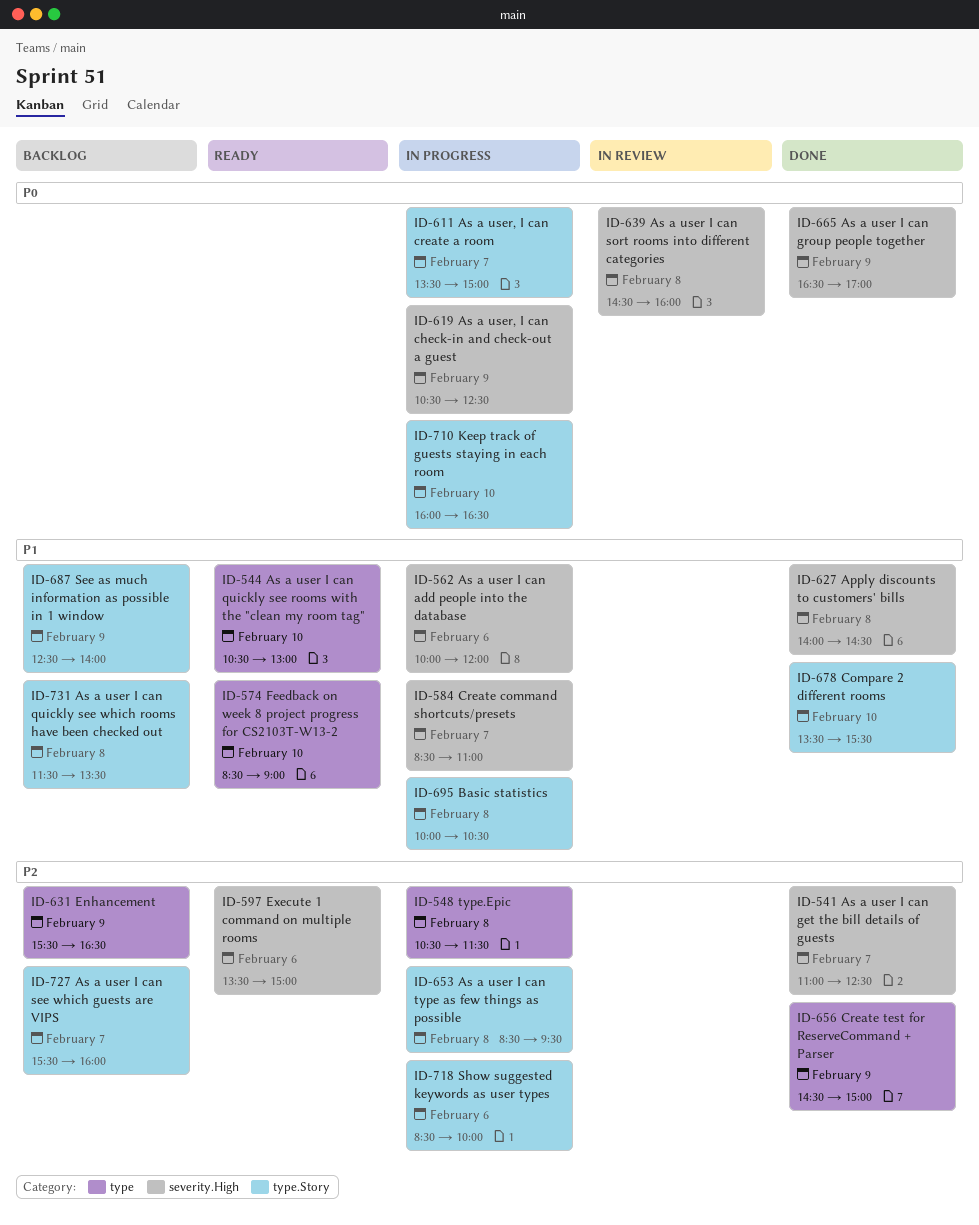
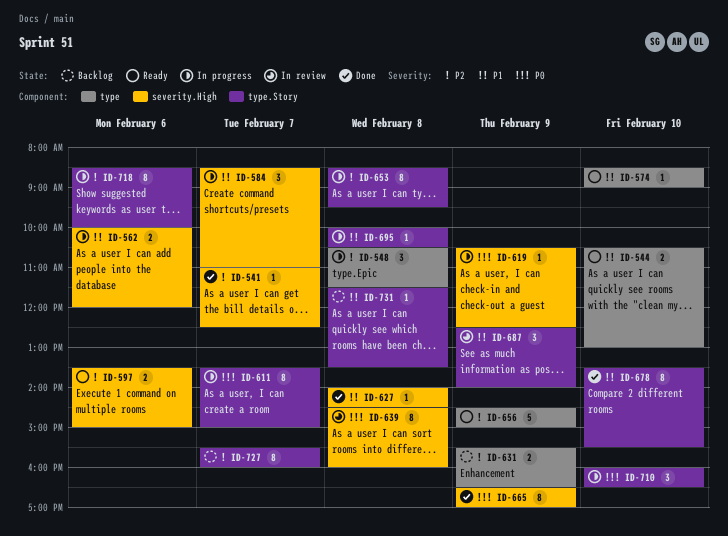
ID-656, status: Done -> Ready
ID-687, status: Backlog -> In review

